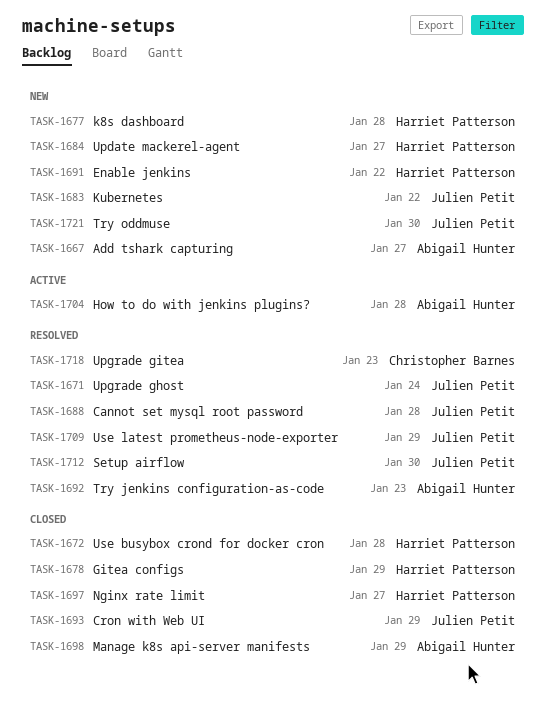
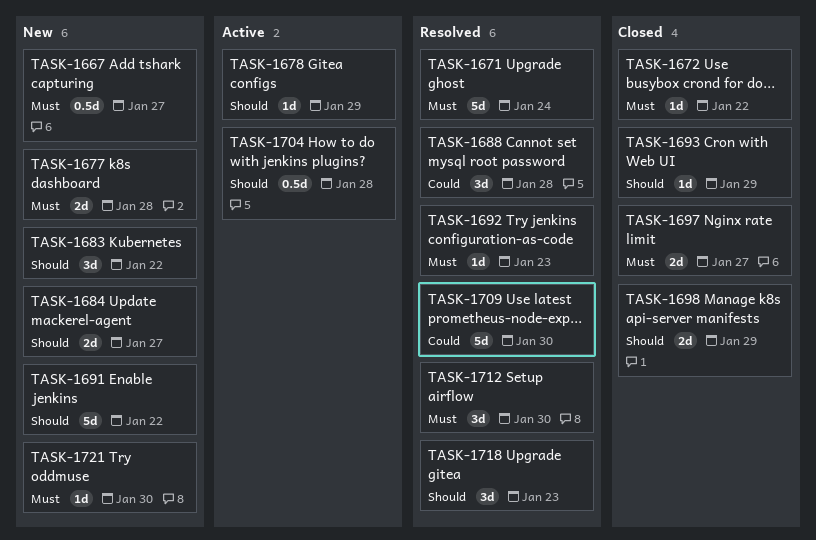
TASK-1672, due: Jan 28 -> Jan 22
TASK-1678, status: Closed -> Active
TASK-1709, due: Jan 29 -> Jan 30

